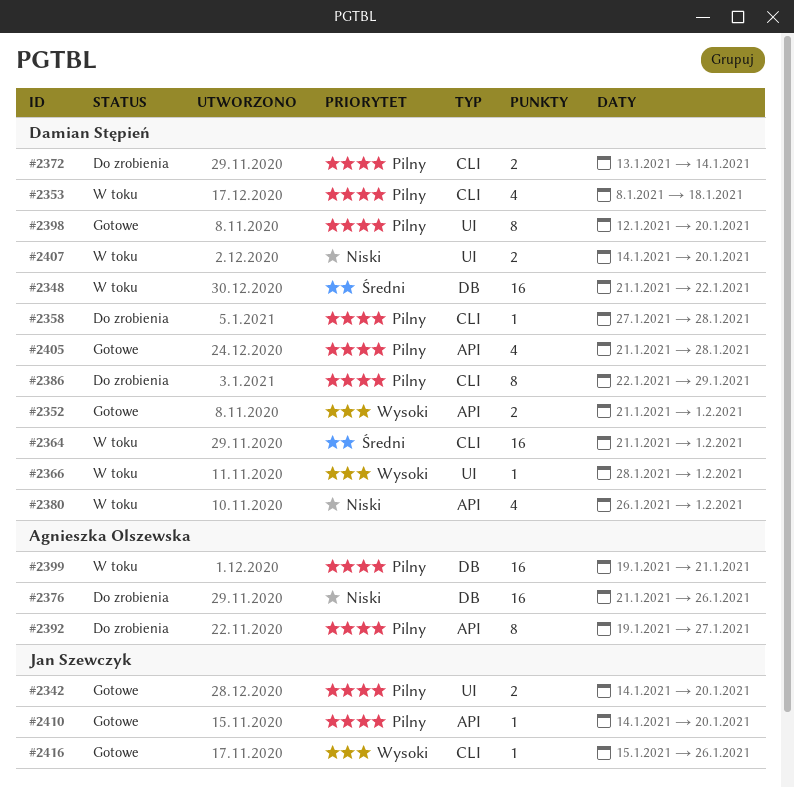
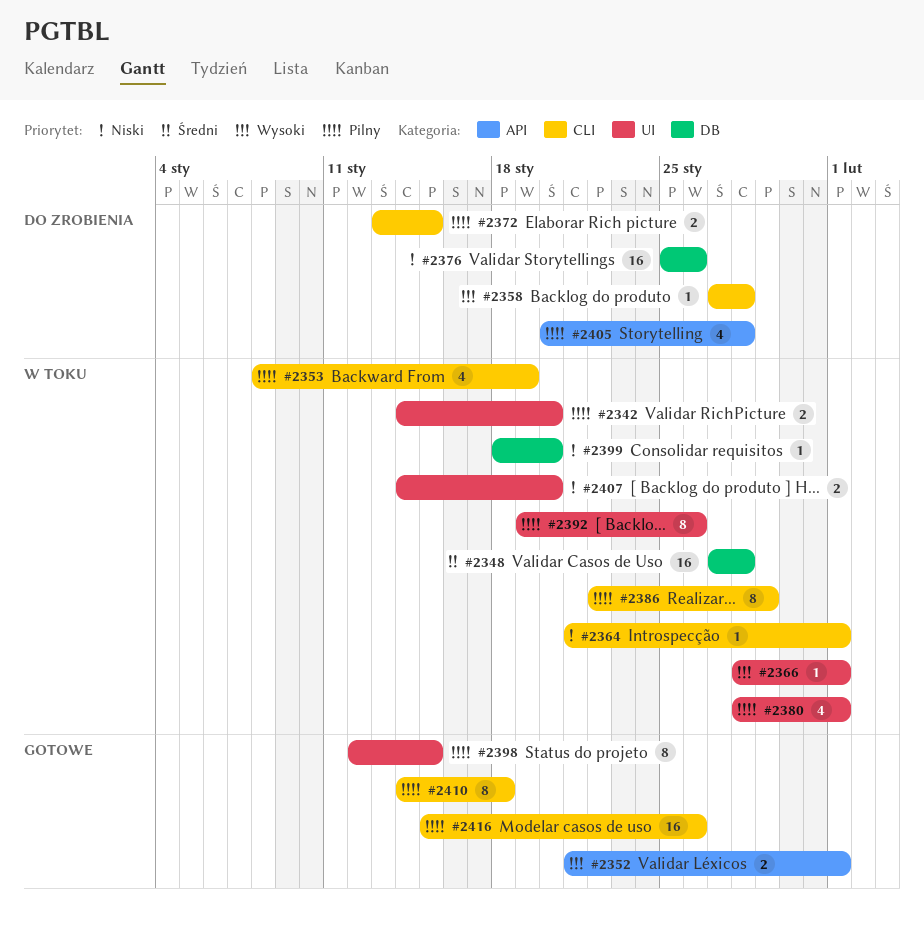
#2342, status: Gotowe -> W toku
#2348, start: Jan 21 -> Jan 27
#2348, due: Jan 22 -> Jan 28
#2353, due: Jan 18 -> Jan 19
#2358, priority: Pilny -> Wysoki
#2364, priority: Średni -> Niski
#2364, estimate: 16 -> 1
#2372, due: Jan 14 -> Jan 15
#2376, start: Jan 21 -> Jan 25
#2380, priority: Niski -> Pilny
#2380, label: API -> UI
#2380, start: Jan 26 -> Jan 28
#2386, status: Do zrobienia -> W toku
#2392, status: Do zrobienia -> W toku
#2392, label: API -> UI
#2392, due: Jan 27 -> Jan 26
#2398, due: Jan 20 -> Jan 15
#2399, priority: Pilny -> Niski
#2399, estimate: 16 -> 1
#2399, start: Jan 19 -> Jan 18
#2399, due: Jan 21 -> Jan 20
#2405, status: Gotowe -> Do zrobienia
#2405, start: Jan 21 -> Jan 20
#2410, label: API -> CLI
#2410, estimate: 1 -> 8
#2410, due: Jan 20 -> Jan 18
#2416, priority: Wysoki -> Pilny
#2416, estimate: 1 -> 16

